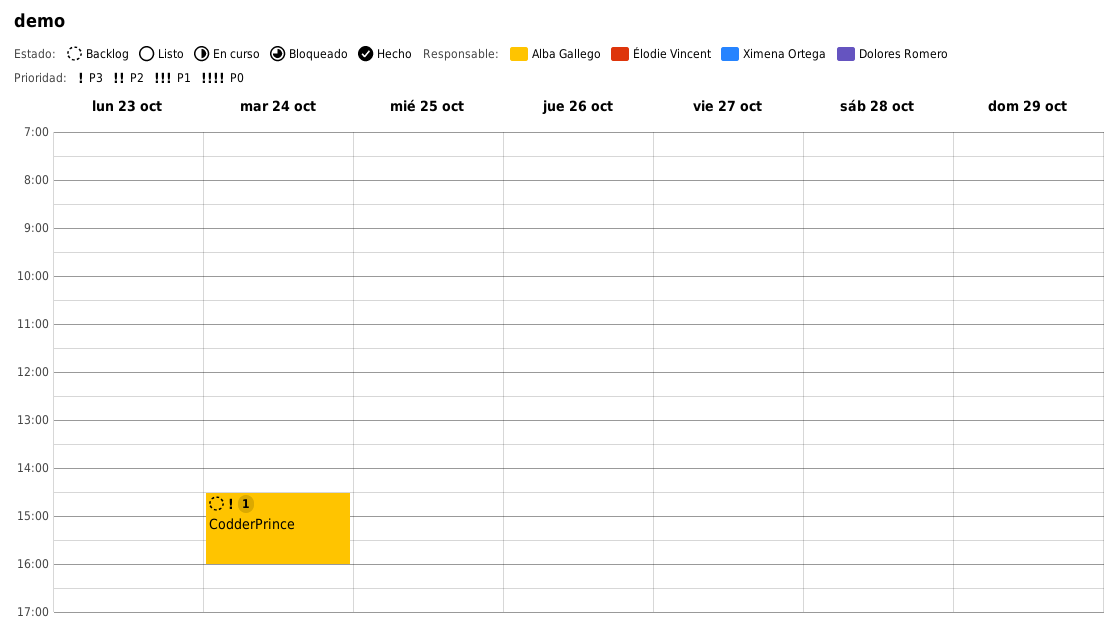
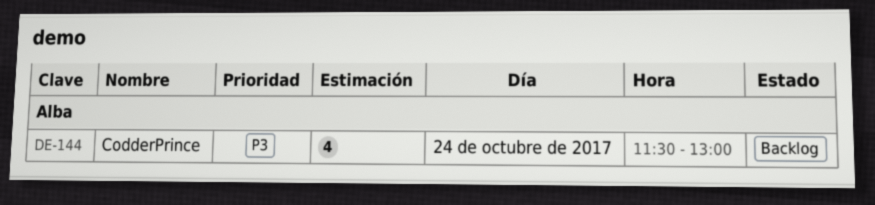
CodderPrince, estimate: 1 -> 4
CodderPrince, begins: 14:30 -> 11:30
CodderPrince, ends: 16:00 -> 13:00

